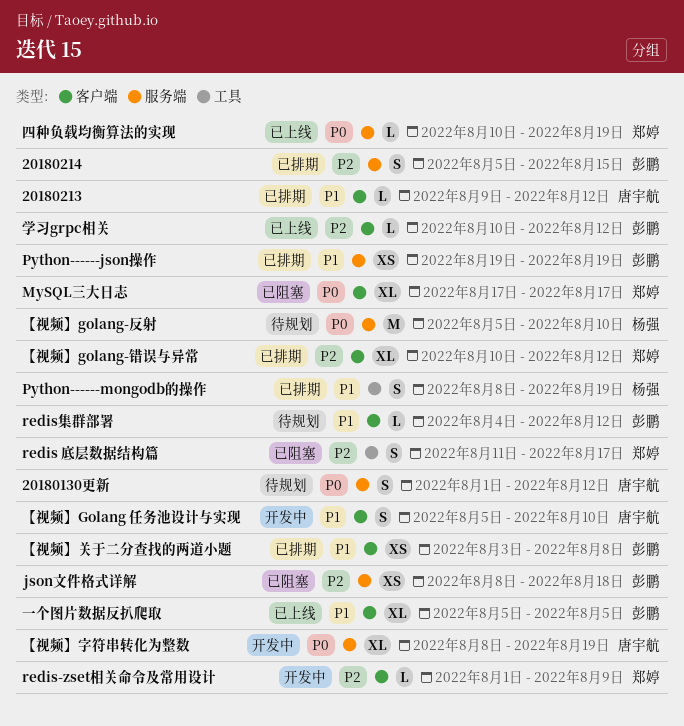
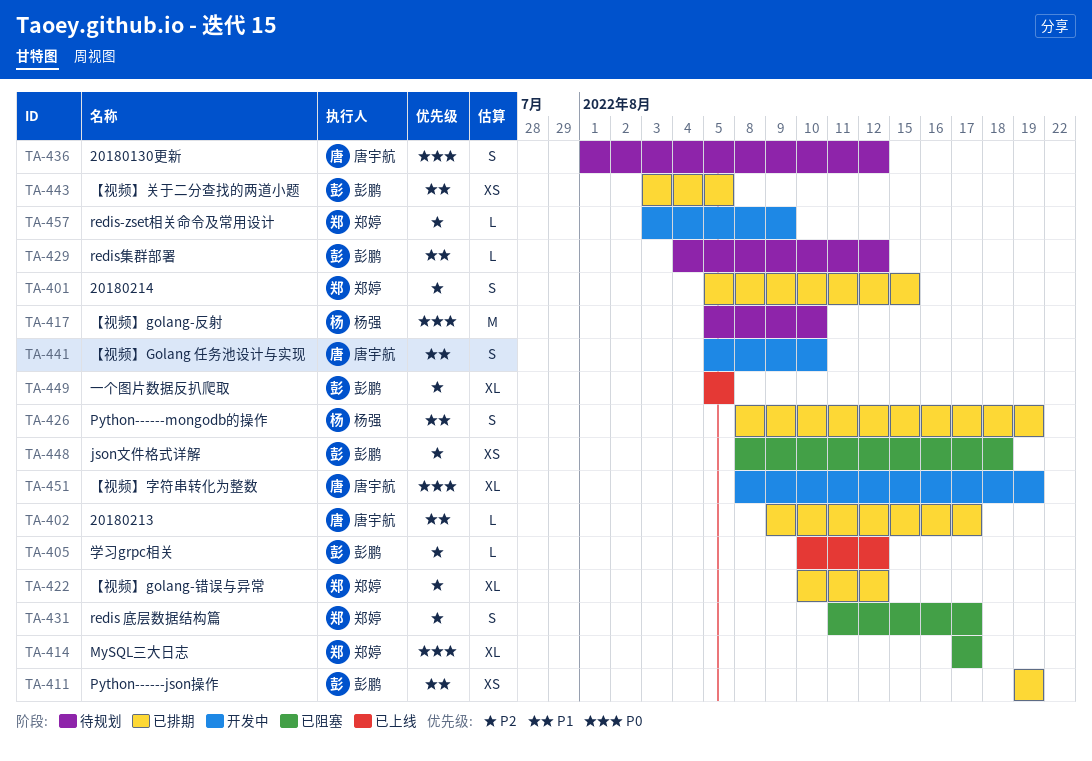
20180213, due: Aug 12 -> Aug 17
20180214, owner: 彭鹏 -> 郑婷
redis-zset相关命令及常用设计, start: Aug 1 -> Aug 3
【视频】关于二分查找的两道小题, due: Aug 8 -> Aug 5
一个图片数据反扒爬取, priority: P1 -> P2
四种负载均衡算法的实现: present -> none

